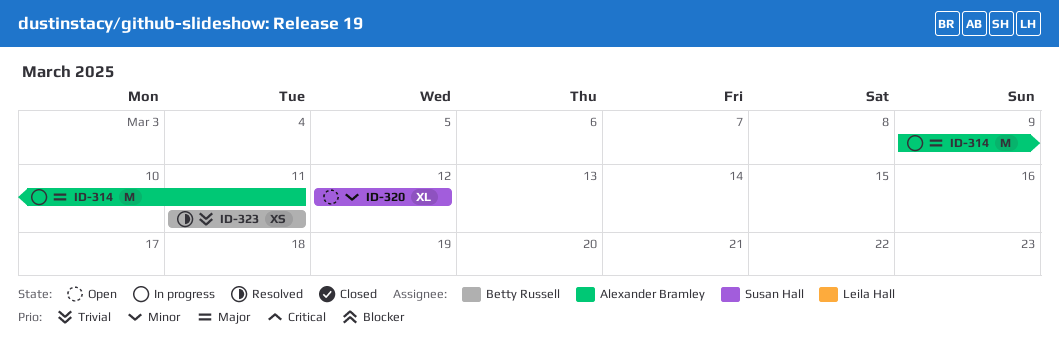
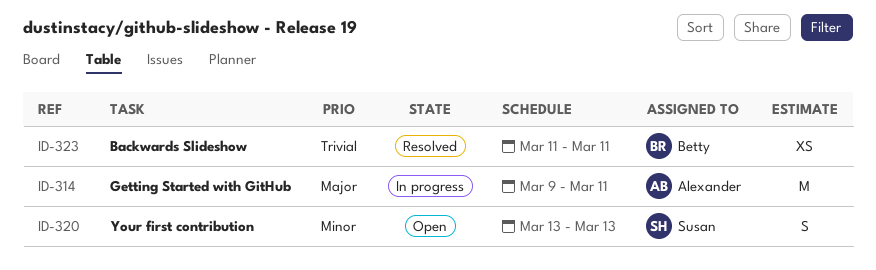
ID-320, estimate: XL -> S
ID-320, start: Mar 12 -> Mar 13
ID-320, due: Mar 12 -> Mar 13

